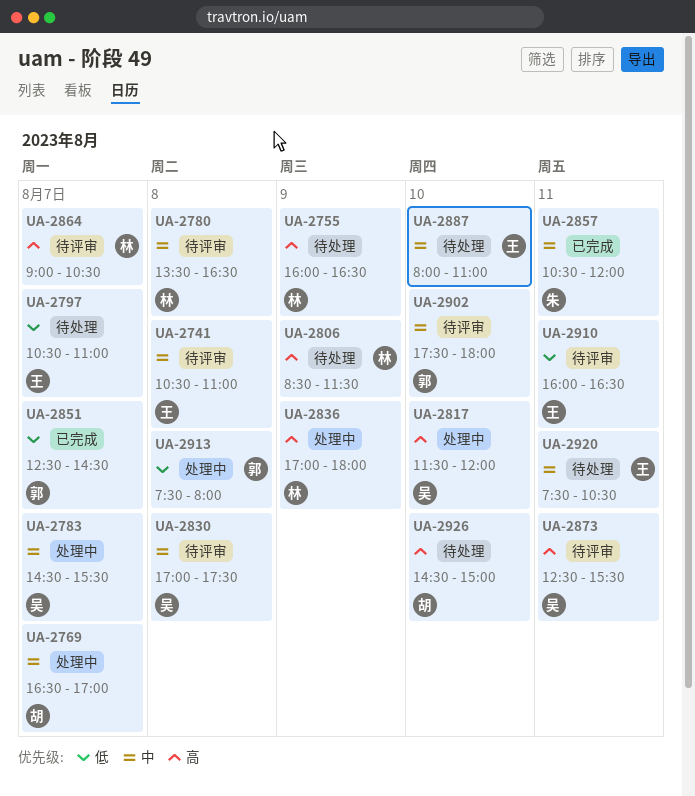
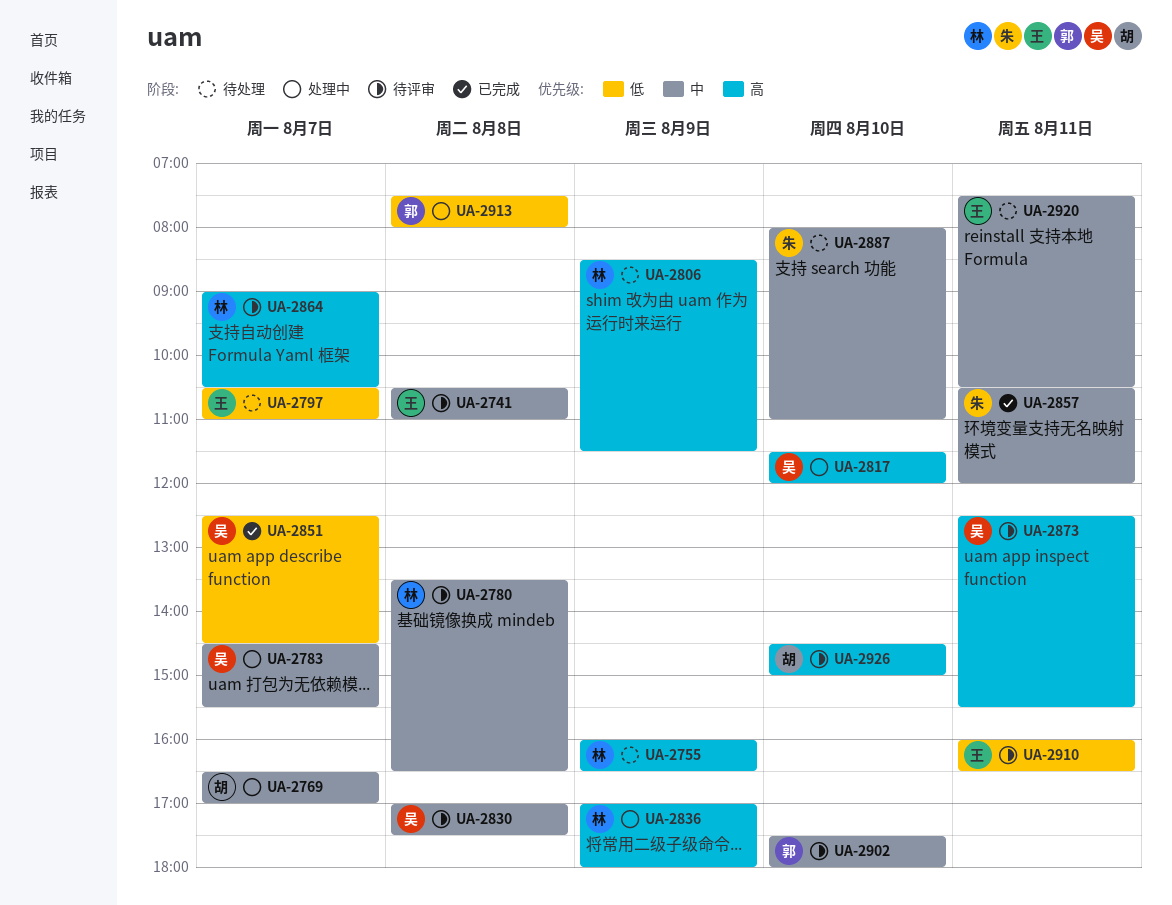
UA-2851, owner: 郭 -> 吴
UA-2887, owner: 王 -> 朱
UA-2926, status: 待处理 -> 待评审

